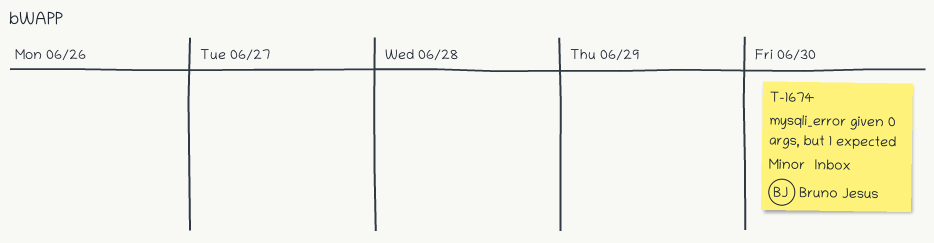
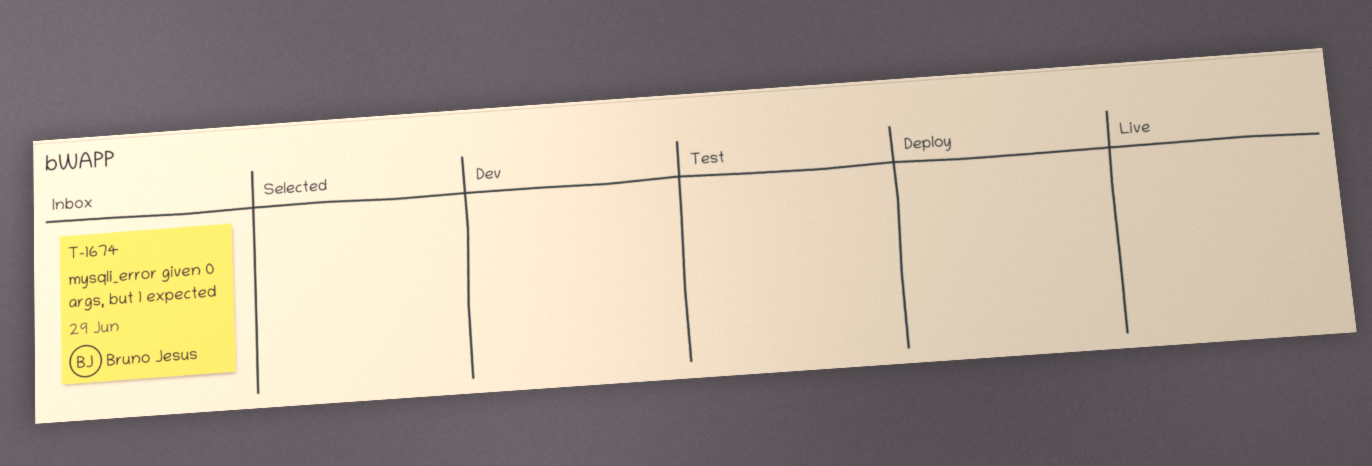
T-1674, due: Jun 30 -> Jun 29

